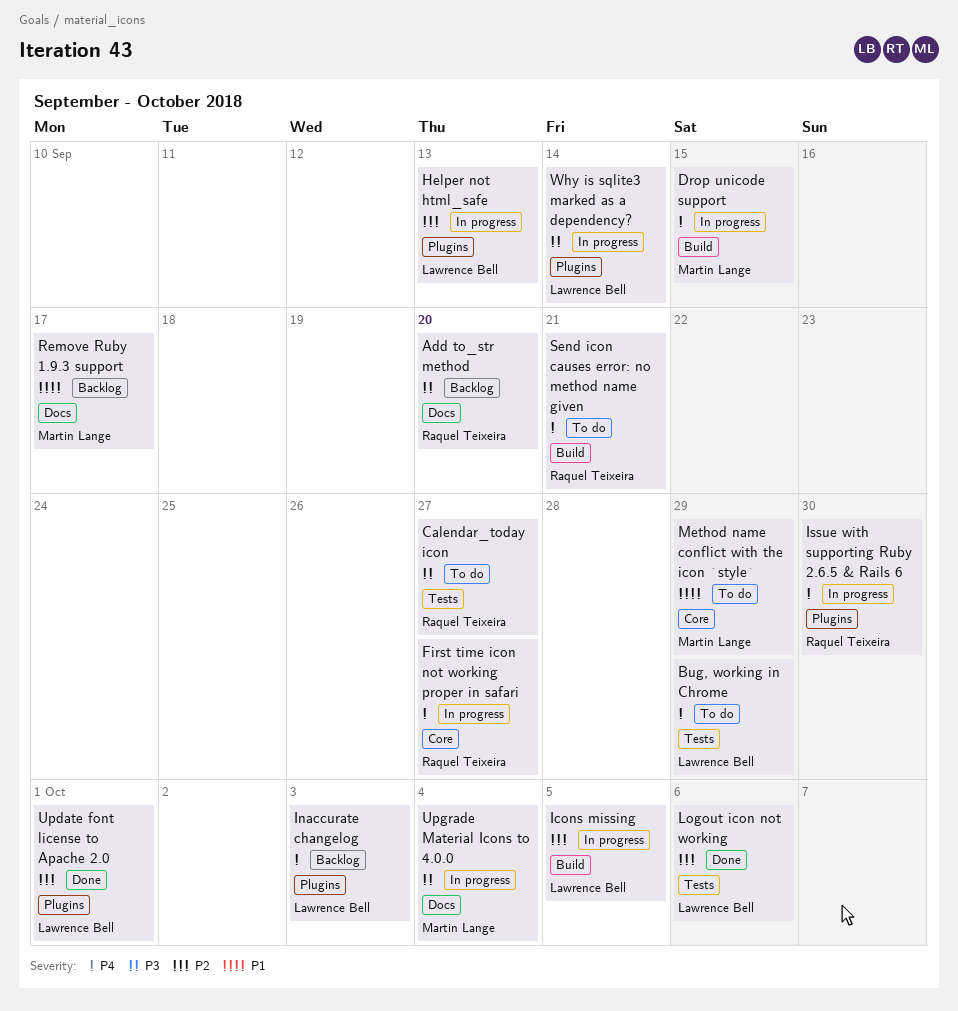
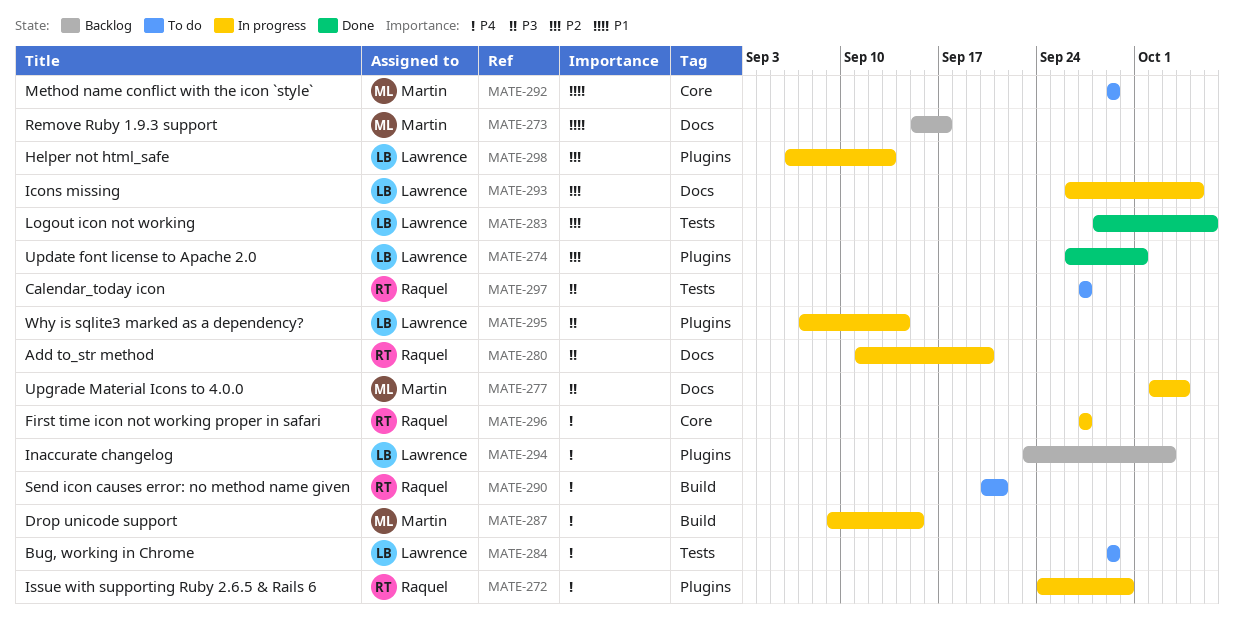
Add to_str method, status: Backlog -> In progress
Icons missing, label: Build -> Docs

